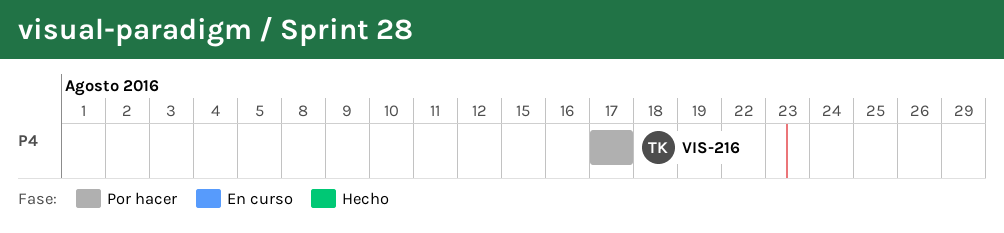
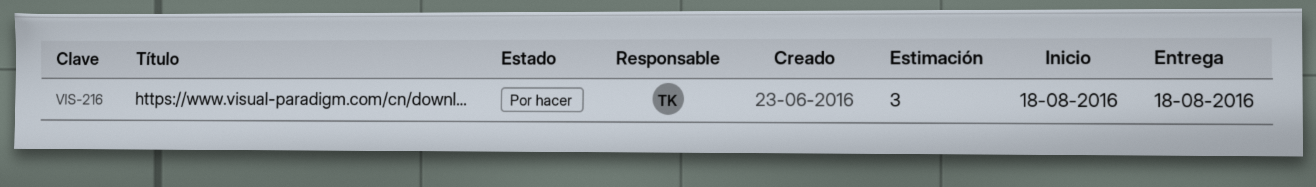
VIS-216, start: Aug 17 -> Aug 18
VIS-216, due: Aug 17 -> Aug 18

